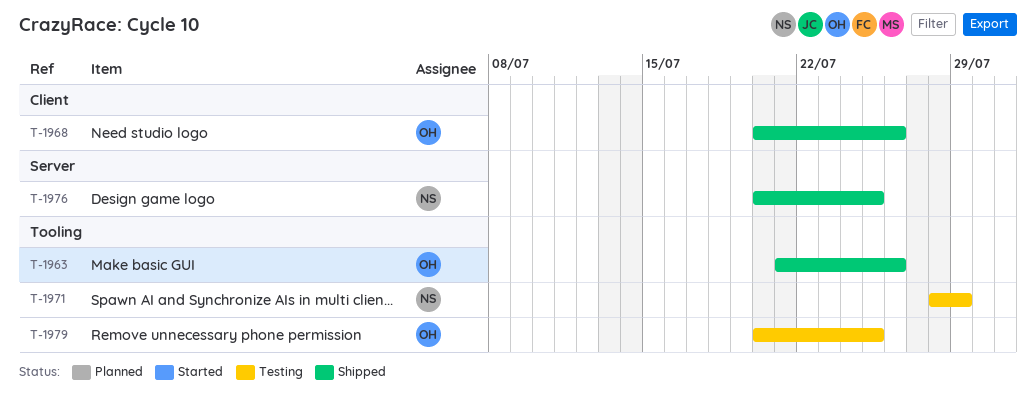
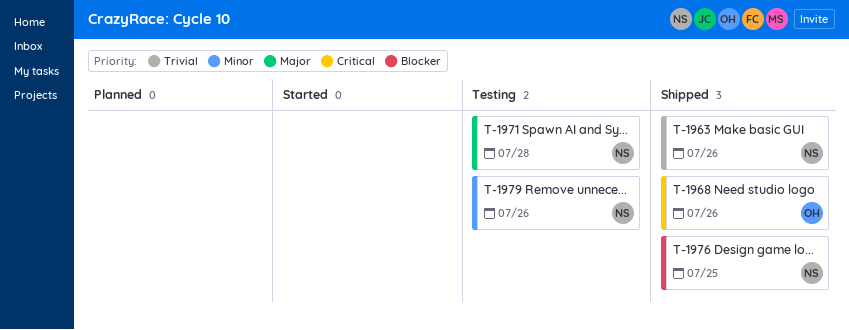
T-1963, owner: OH -> NS
T-1971, due: Jul 29 -> Jul 28
T-1979, owner: OH -> NS
T-1979, due: Jul 25 -> Jul 26

